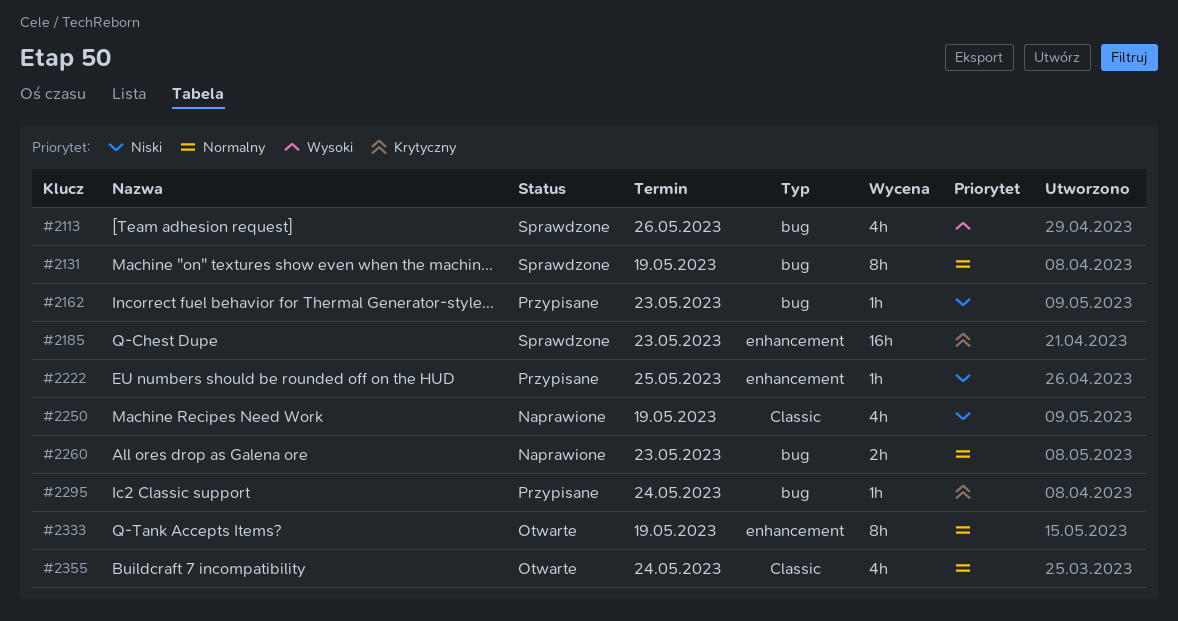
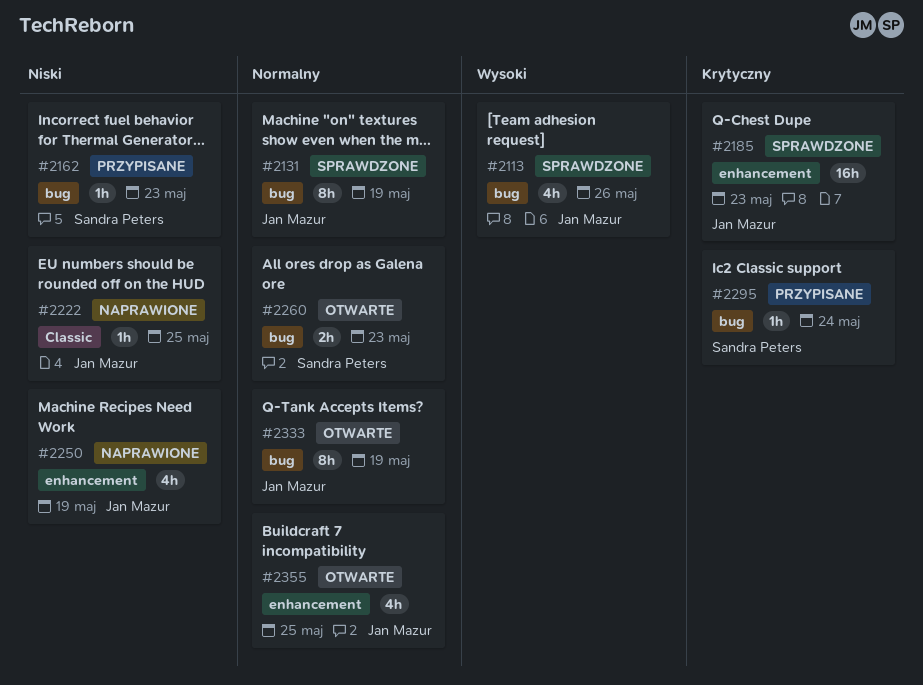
#2222, status: Przypisane -> Naprawione
#2222, label: enhancement -> Classic
#2250, label: Classic -> enhancement
#2260, status: Naprawione -> Otwarte
#2333, label: enhancement -> bug
#2355, label: Classic -> enhancement
#2355, due: May 24 -> May 25

